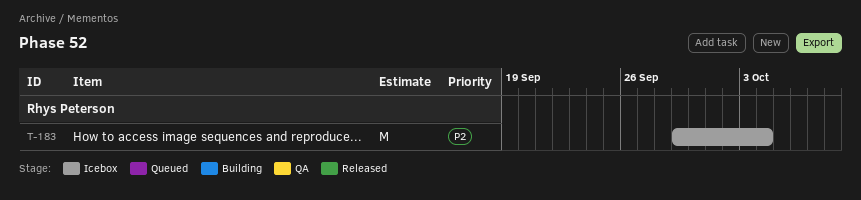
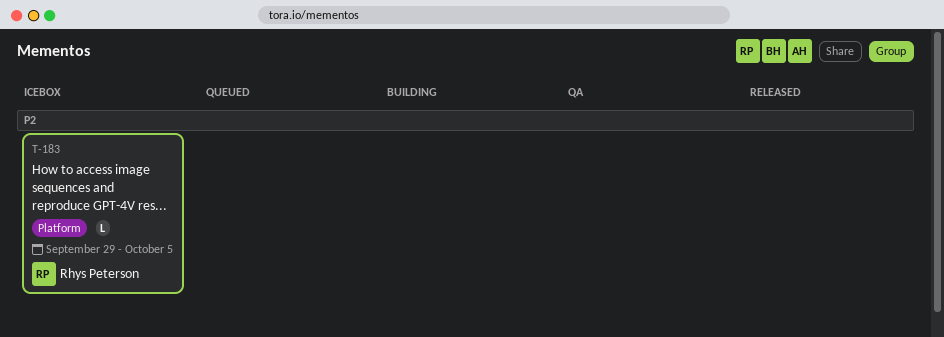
T-183, estimate: M -> L
T-183, due: Oct 4 -> Oct 5

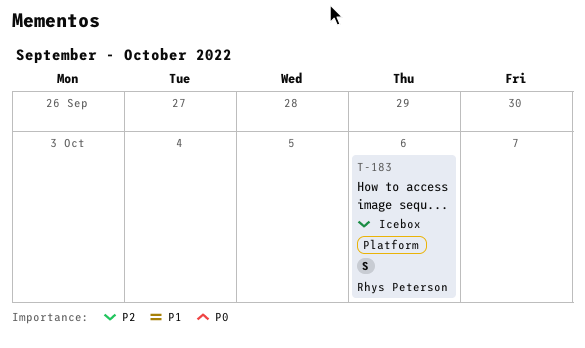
T-183, estimate: L -> S
T-183, due: Oct 5 -> Oct 6

